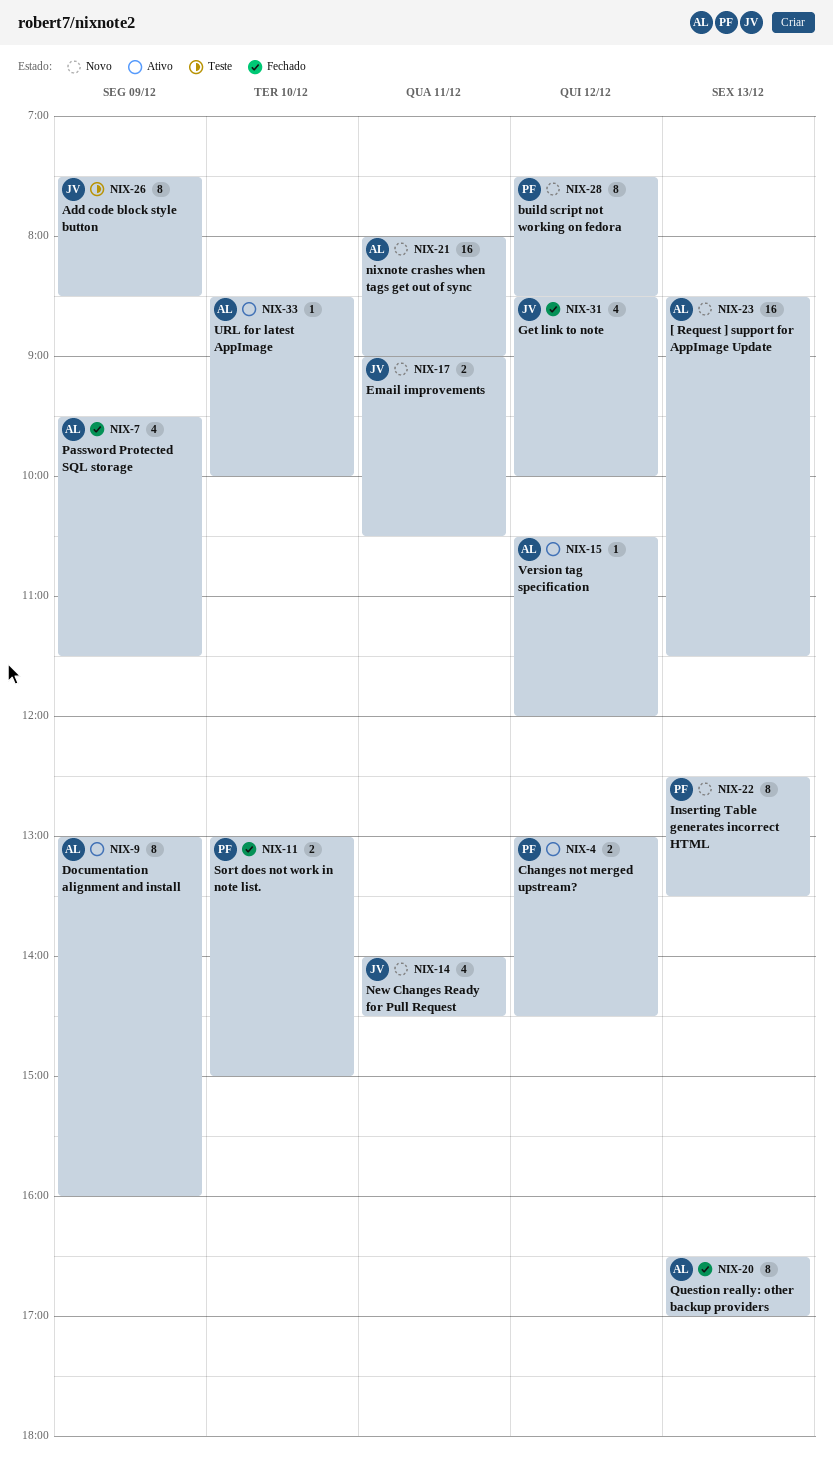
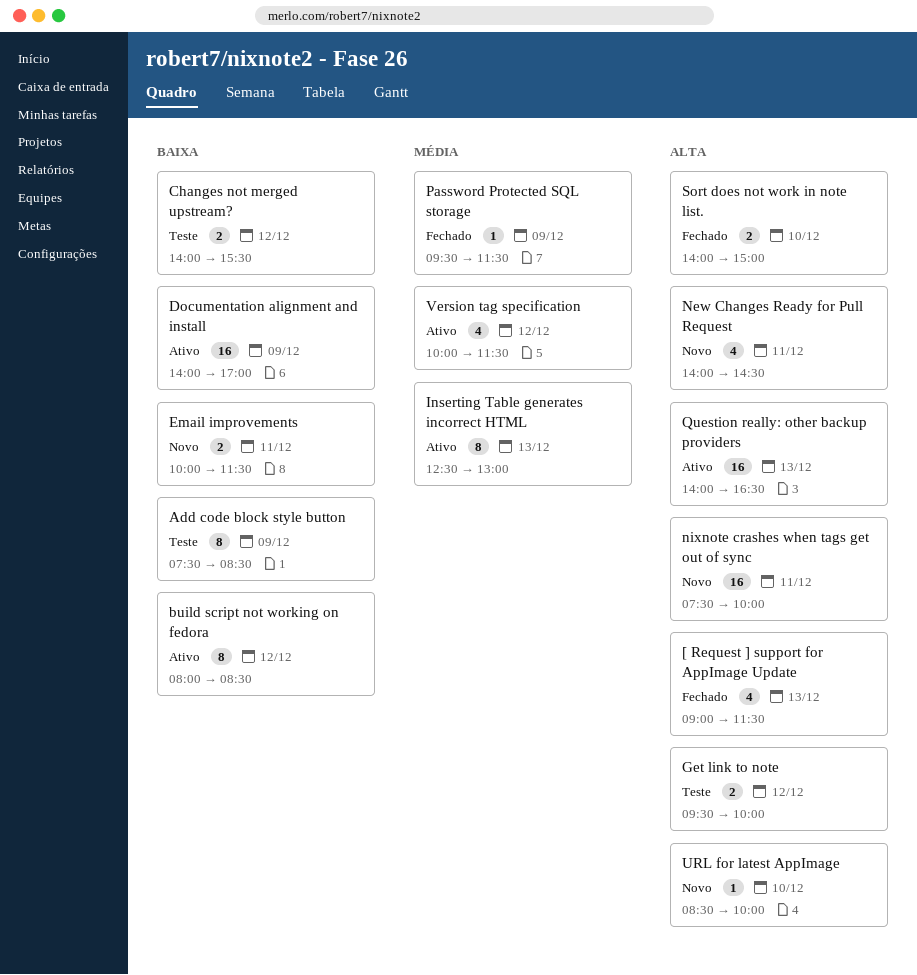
[ Request ] support for AppImage Update, status: Novo -> Fechado
[ Request ] support for AppImage Update, estimate: 16 -> 4
[ Request ] support for AppImage Update, begins: 08:30 -> 09:00
build script not working on fedora, status: Novo -> Ativo
build script not working on fedora, begins: 07:30 -> 08:00
Changes not merged upstream?, status: Ativo -> Teste
Changes not merged upstream?, begins: 13:00 -> 14:00
Changes not merged upstream?, ends: 14:30 -> 15:30
Documentation alignment and install, estimate: 8 -> 16
Documentation alignment and install, begins: 13:00 -> 14:00
Documentation alignment and install, ends: 16:00 -> 17:00
Email improvements, begins: 09:00 -> 10:00
Email improvements, ends: 10:30 -> 11:30
Get link to note, status: Fechado -> Teste
Get link to note, estimate: 4 -> 2
Get link to note, begins: 08:30 -> 09:30
Inserting Table generates incorrect HTML, status: Novo -> Ativo
Inserting Table generates incorrect HTML, ends: 13:30 -> 13:00
nixnote crashes when tags get out of sync, begins: 08:00 -> 07:30
nixnote crashes when tags get out of sync, ends: 09:00 -> 10:00
Password Protected SQL storage, estimate: 4 -> 1
Question really: other backup providers, status: Fechado -> Ativo
Question really: other backup providers, estimate: 8 -> 16
Question really: other backup providers, begins: 16:30 -> 14:00
Question really: other backup providers, ends: 17:00 -> 16:30
Sort does not work in note list., begins: 13:00 -> 14:00
URL for latest AppImage, status: Ativo -> Novo
Version tag specification, estimate: 1 -> 4
Version tag specification, begins: 10:30 -> 10:00
Version tag specification, ends: 12:00 -> 11:30

